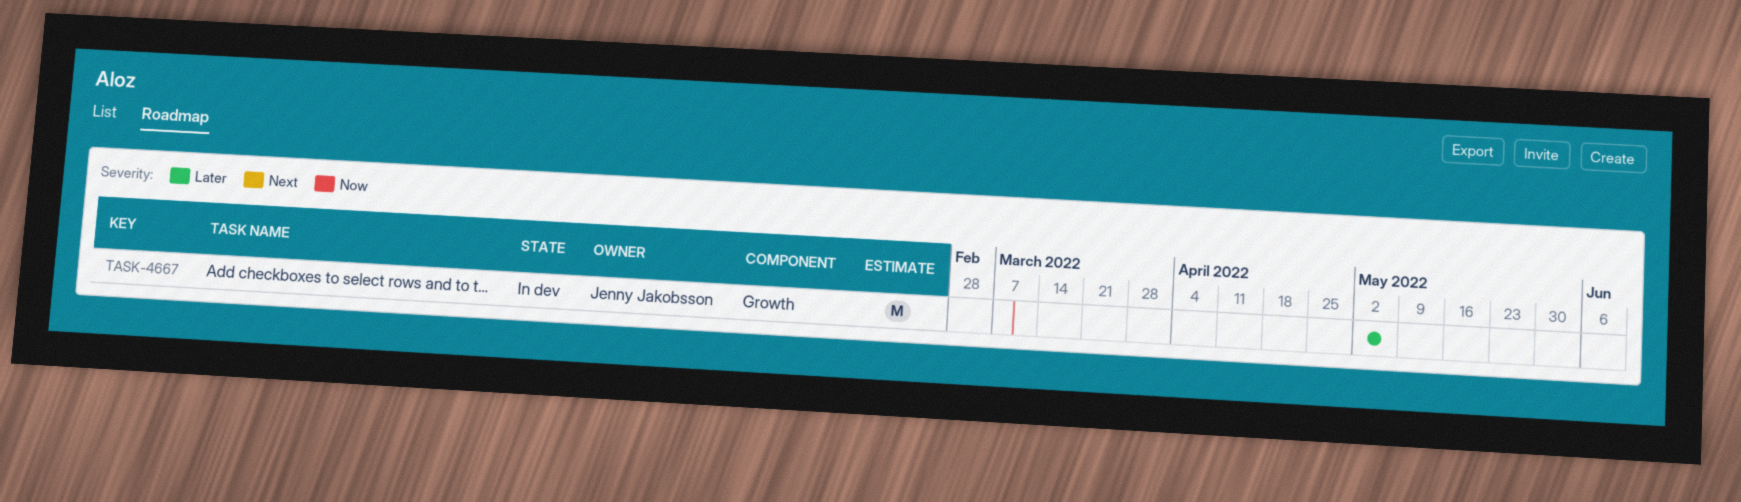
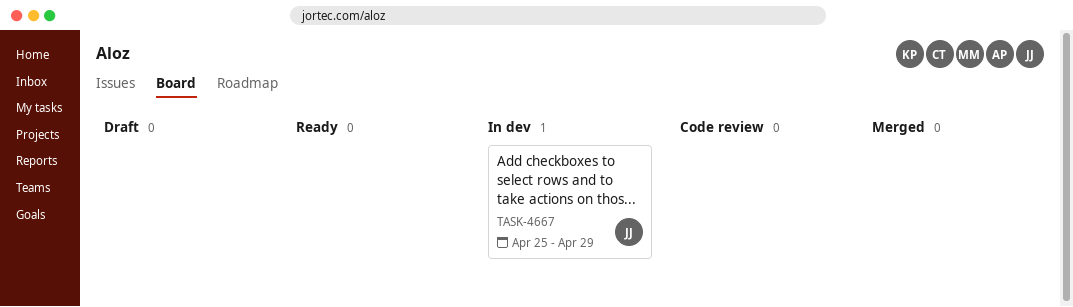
TASK-4667, start: May 2 -> Apr 25
TASK-4667, due: May 6 -> Apr 29

